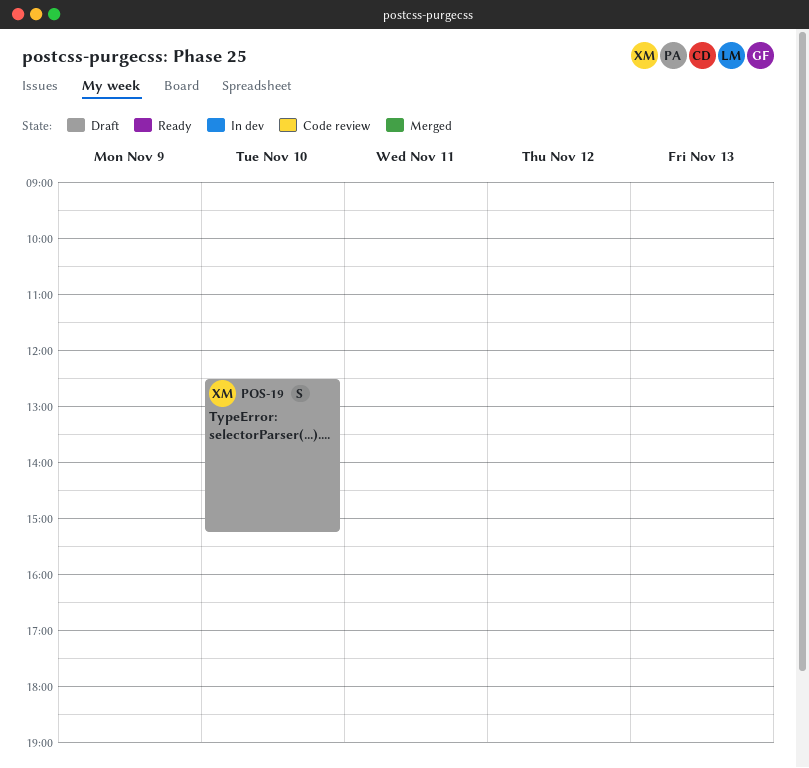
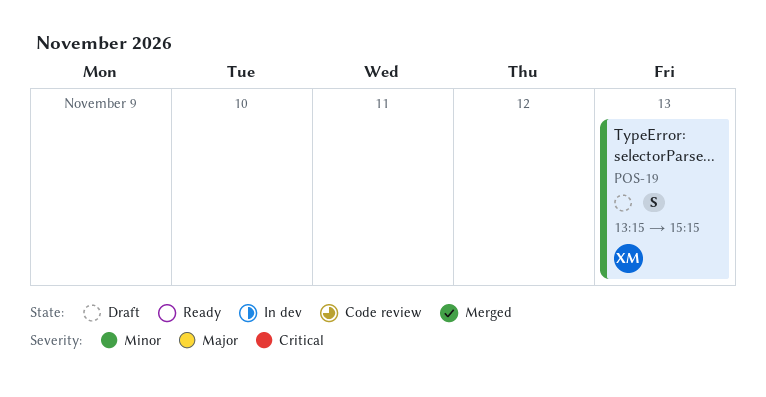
POS-19, day: Nov 10 -> Nov 13
POS-19, begins: 12:30 -> 13:15

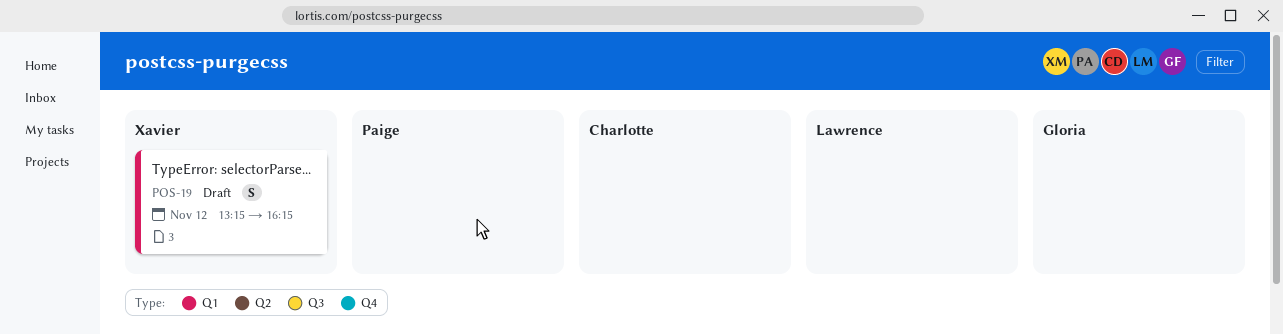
POS-19, day: Nov 13 -> Nov 12
POS-19, ends: 15:15 -> 16:15

